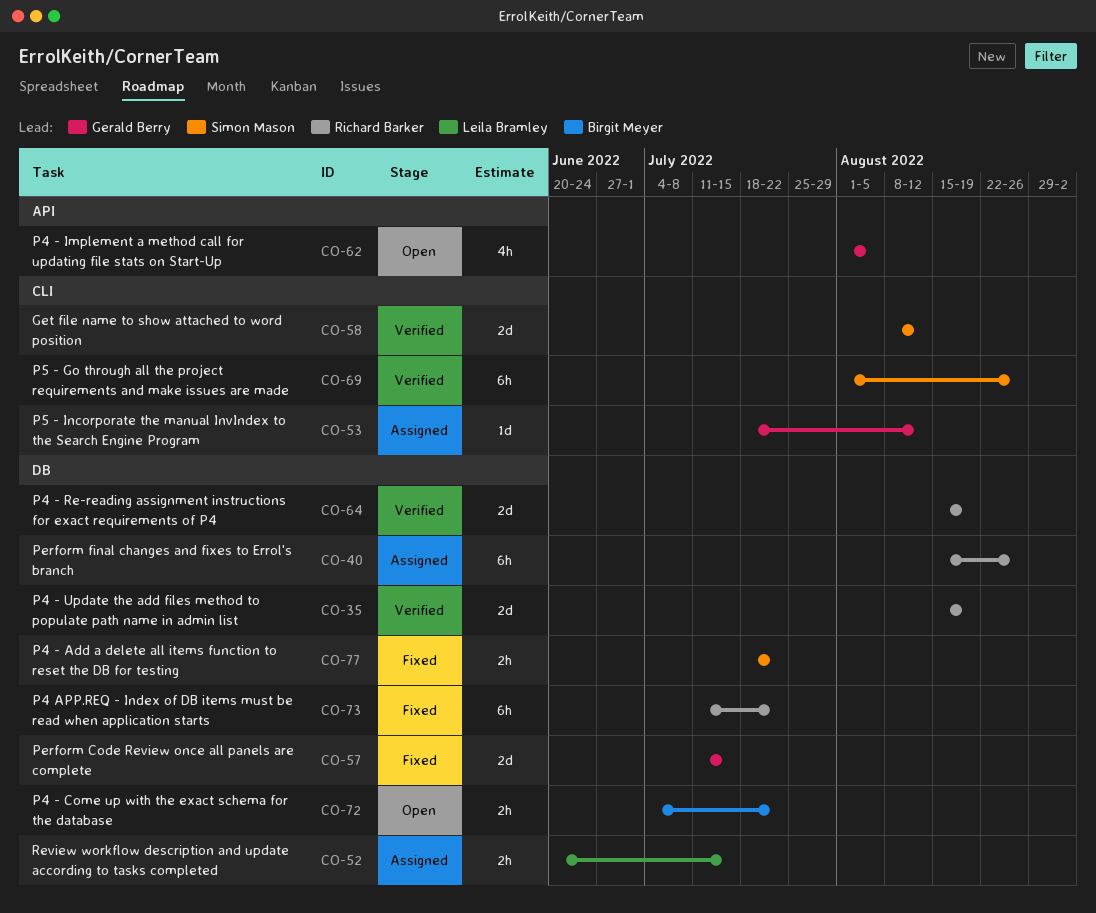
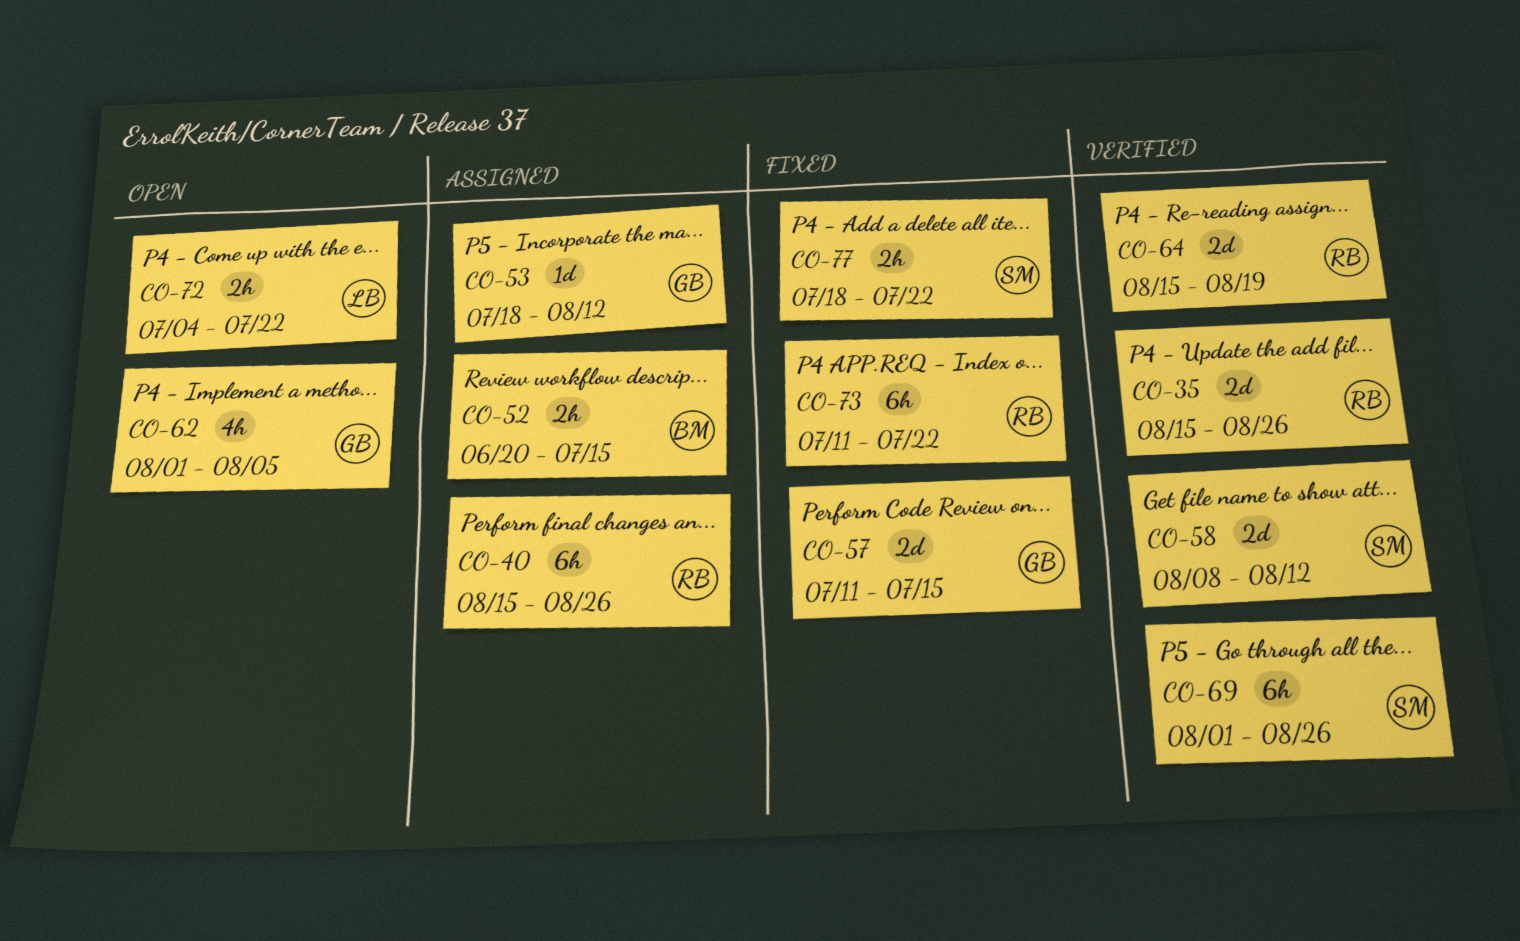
CO-35, due: Aug 19 -> Aug 26
CO-52, owner: Leila Bramley -> Birgit Meyer
CO-72, owner: Birgit Meyer -> Leila Bramley

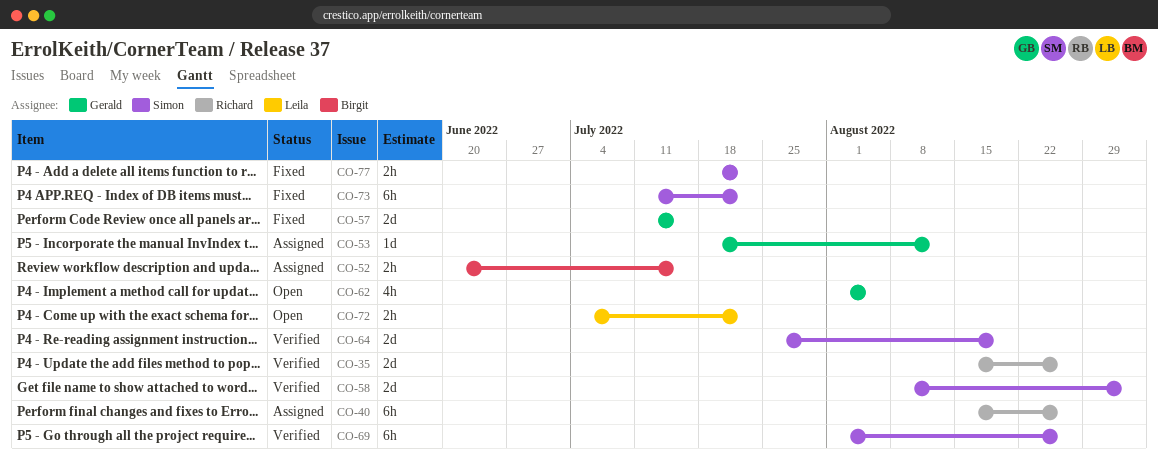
CO-58, due: Aug 12 -> Sep 2
CO-64, owner: Richard -> Simon
CO-64, start: Aug 15 -> Jul 25
CO-73, owner: Richard -> Simon

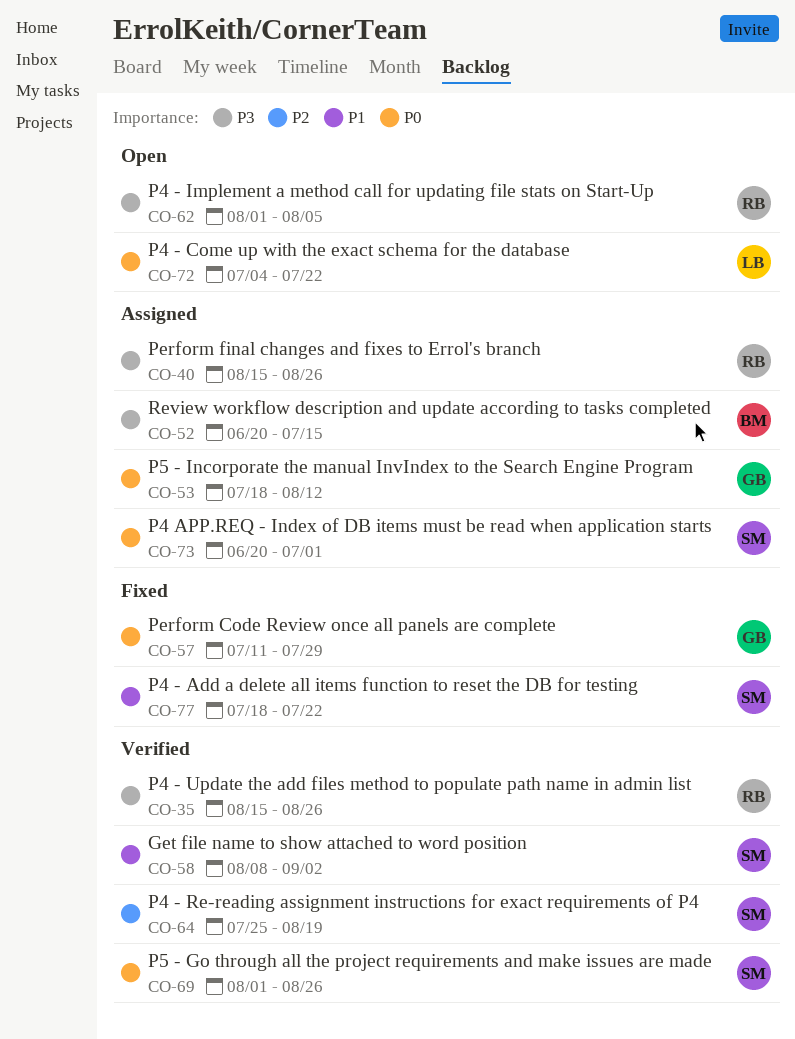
CO-57, due: Jul 15 -> Jul 29
CO-62, owner: Gerald -> Richard
CO-73, status: Fixed -> Assigned
CO-73, start: Jul 11 -> Jun 20
CO-73, due: Jul 22 -> Jul 1

